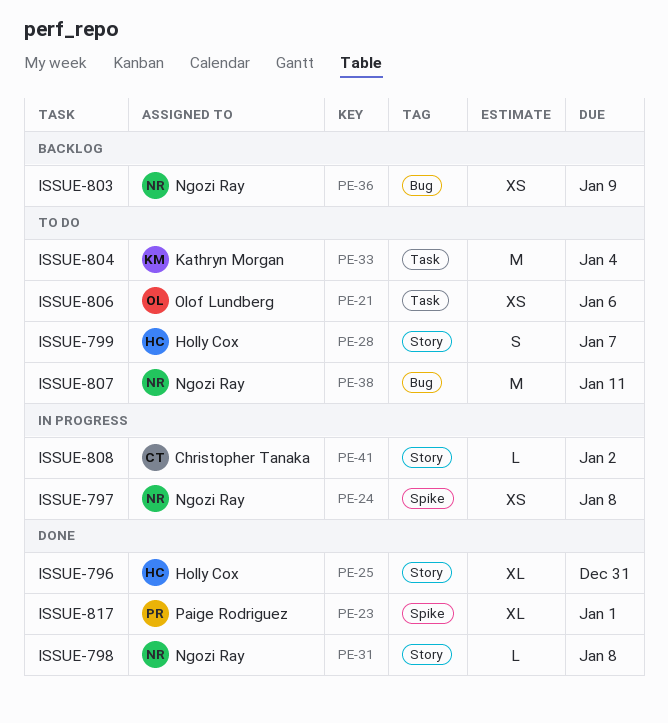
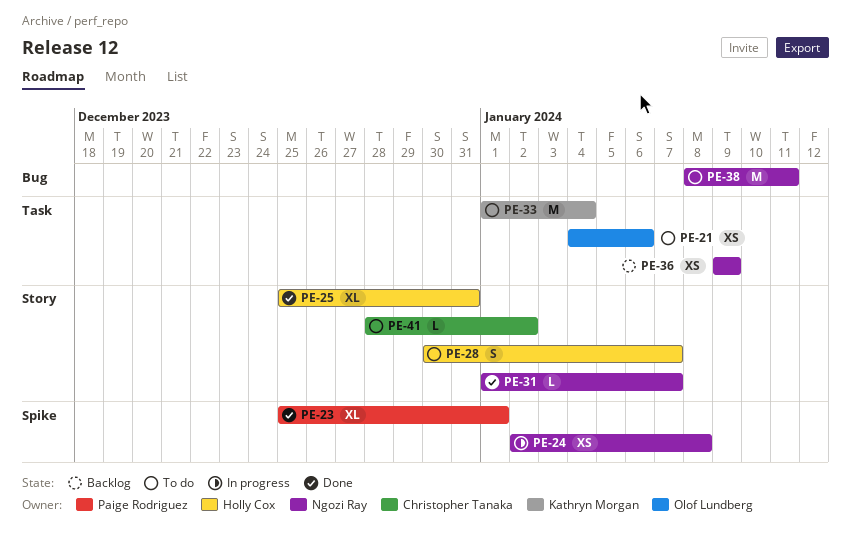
PE-31, due: Jan 8 -> Jan 7
PE-36, label: Bug -> Task
PE-41, status: In progress -> To do

